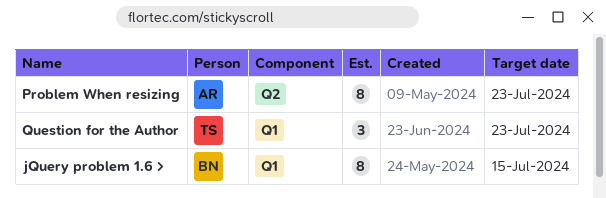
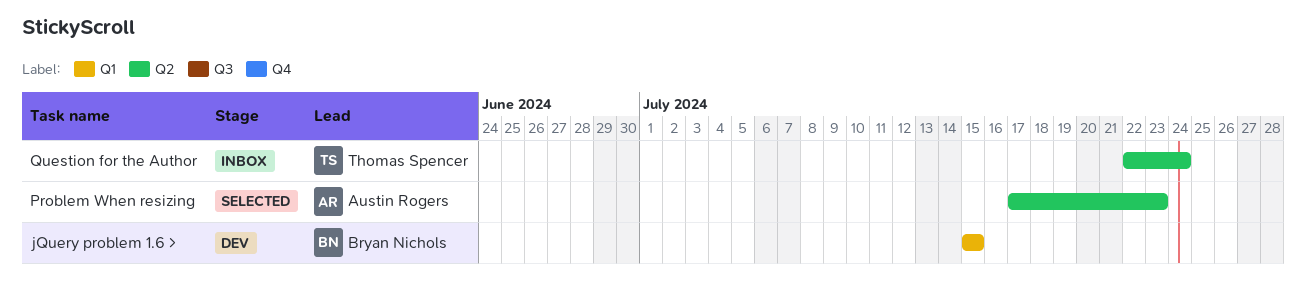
Question for the Author, label: Q1 -> Q2
Question for the Author, due: Jul 23 -> Jul 24

